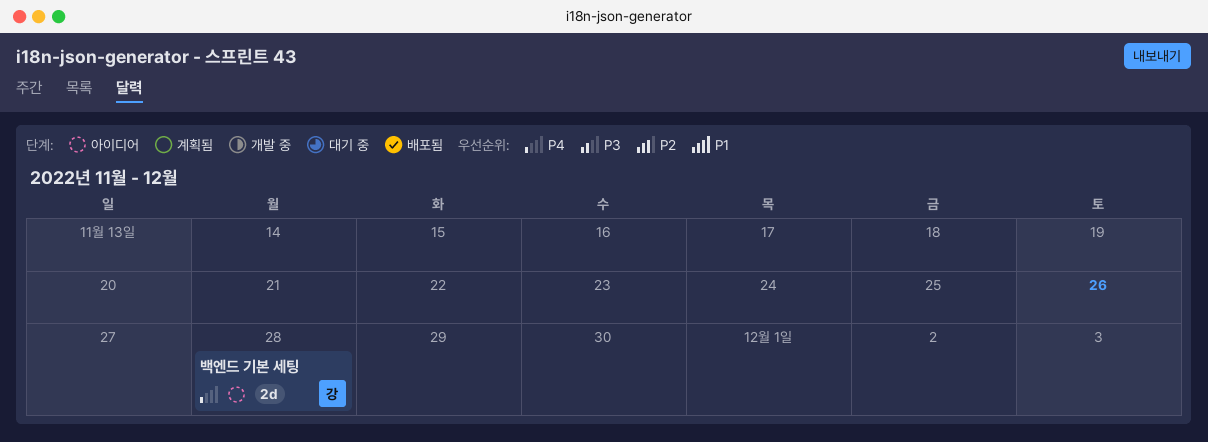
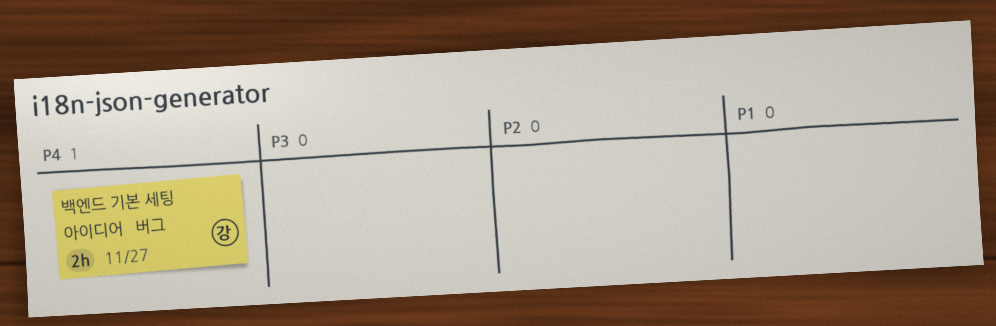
백엔드 기본 세팅, estimate: 2d -> 2h
백엔드 기본 세팅, due: Nov 28 -> Nov 27

